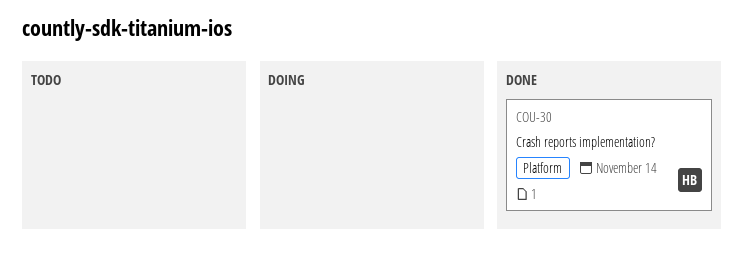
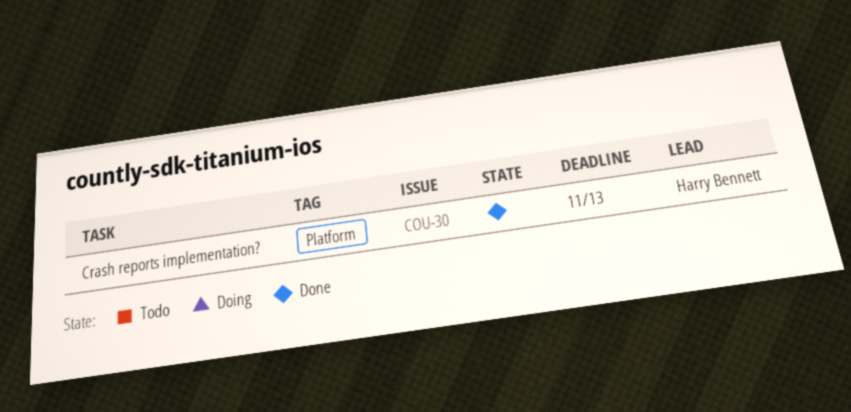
COU-30, due: Nov 14 -> Nov 13

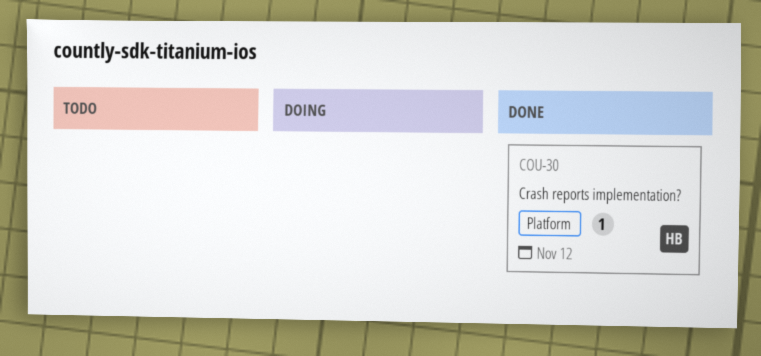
COU-30, due: Nov 13 -> Nov 12

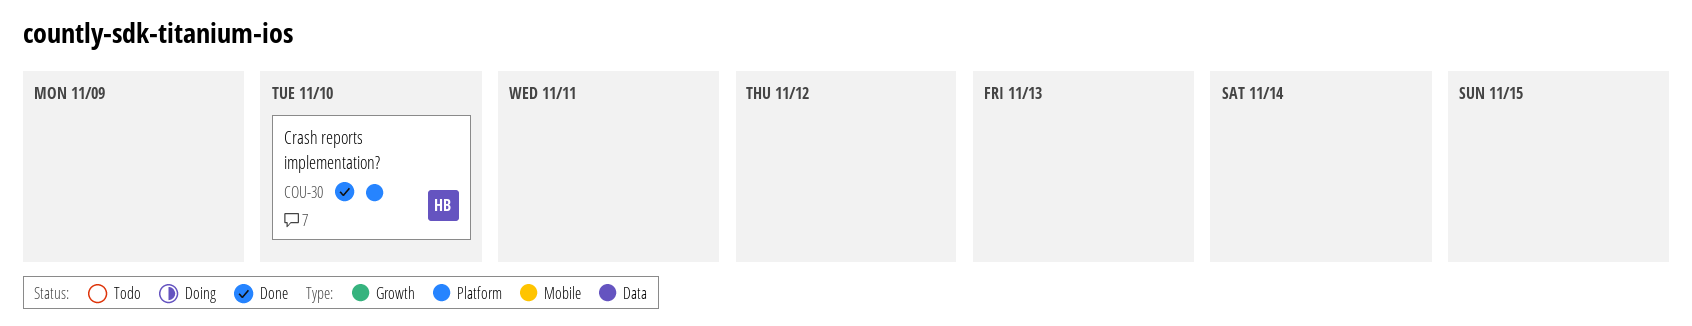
COU-30, due: Nov 12 -> Nov 10

